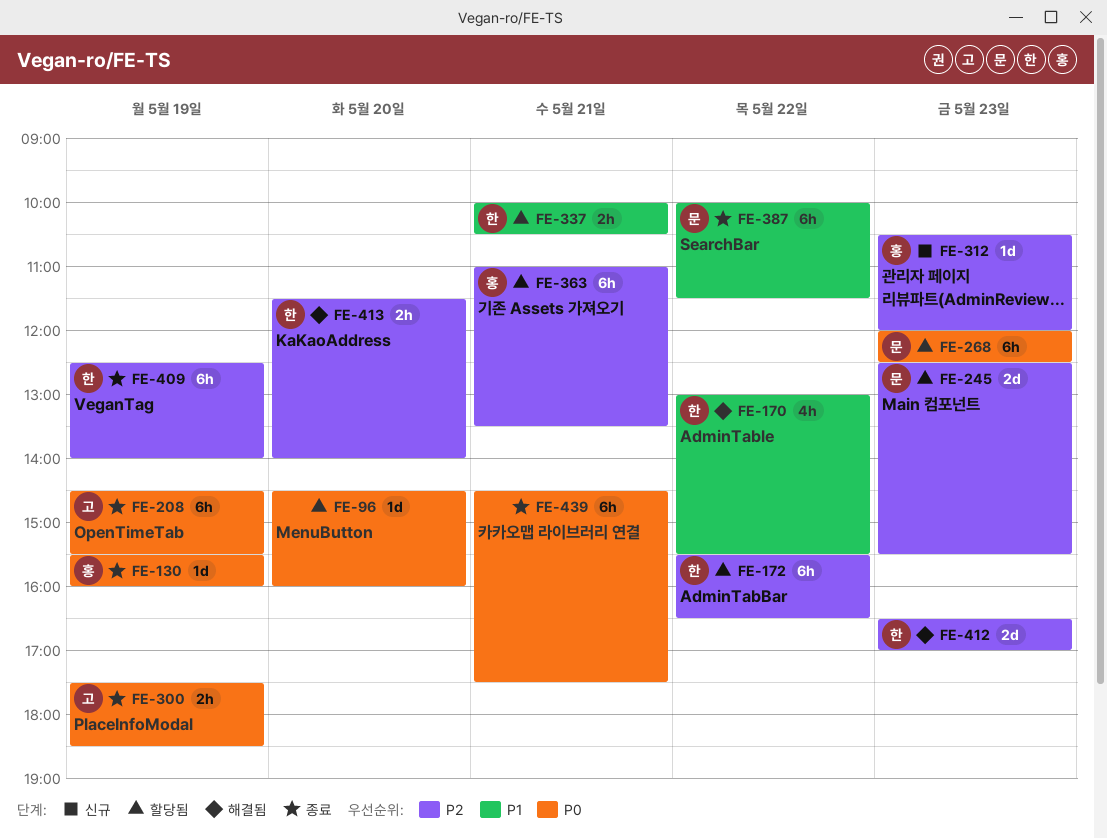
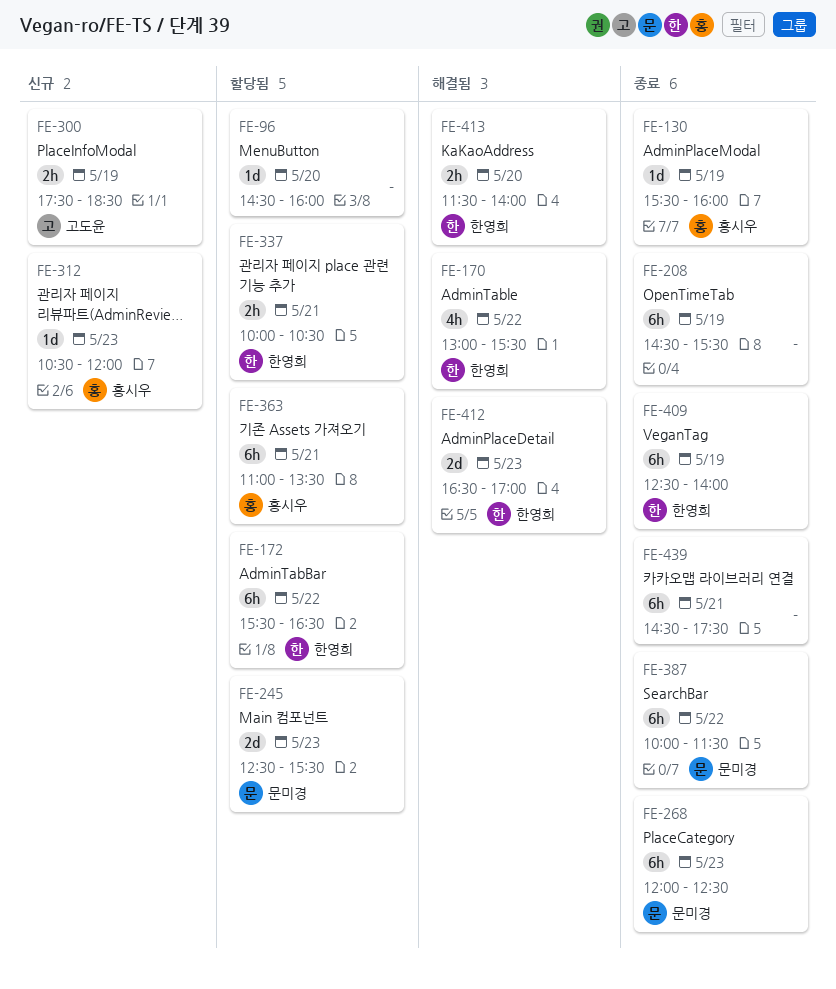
FE-208, owner: 고도윤 -> none
FE-268, status: 할당됨 -> 종료
FE-300, status: 종료 -> 신규

